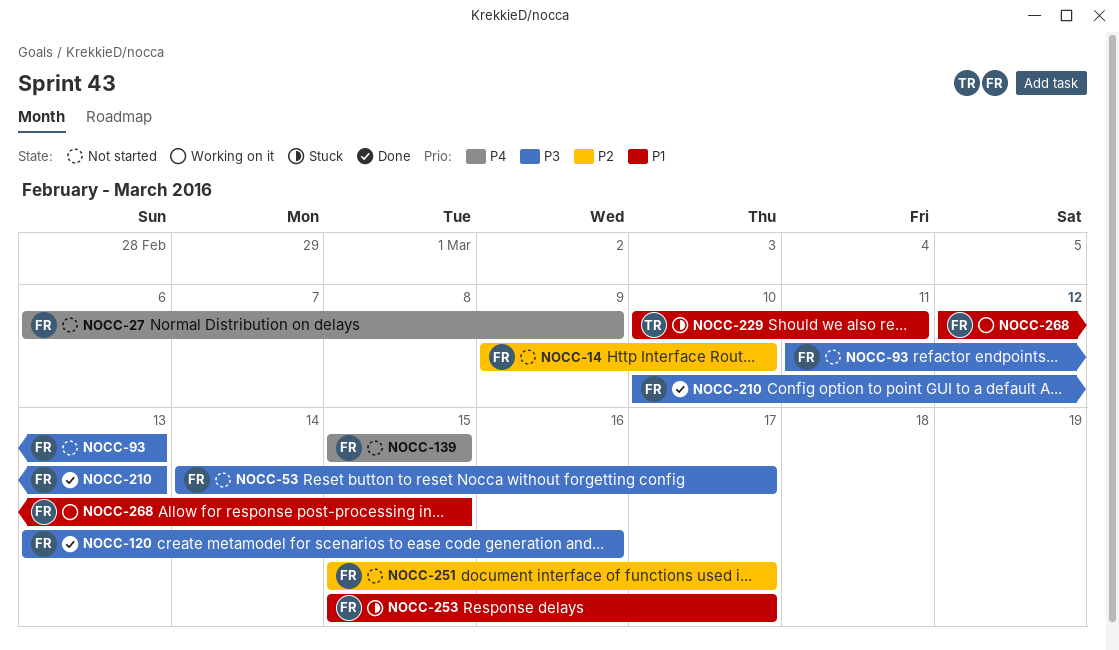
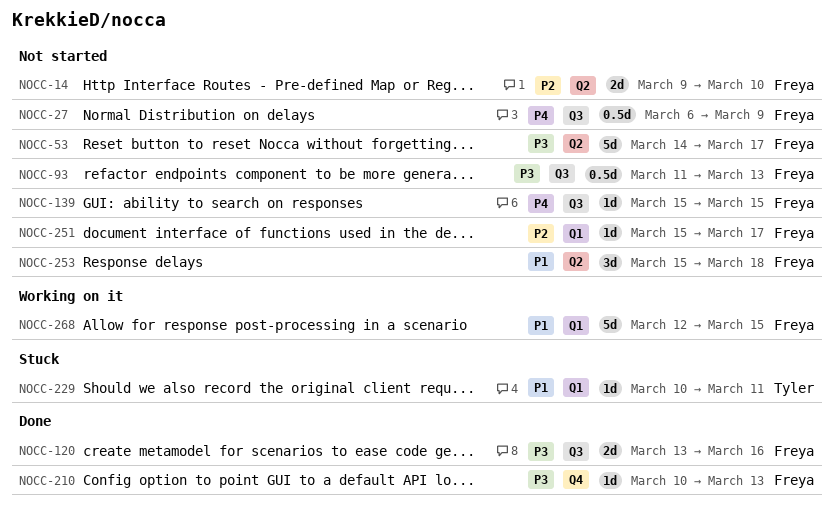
NOCC-253, status: Stuck -> Not started
NOCC-253, due: Mar 17 -> Mar 18

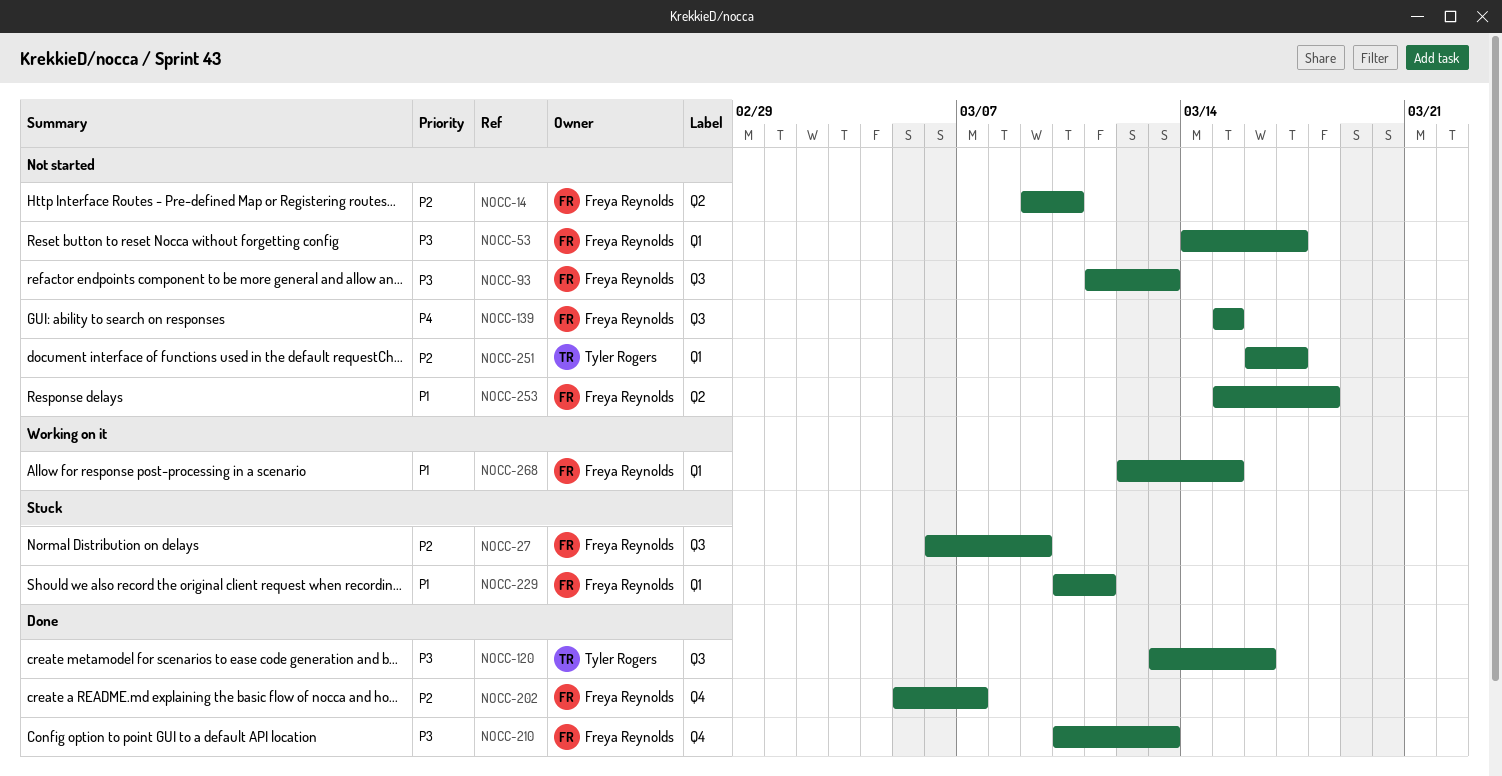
NOCC-27, status: Not started -> Stuck
NOCC-27, priority: P4 -> P2
NOCC-53, label: Q2 -> Q1
NOCC-120, owner: Freya Reynolds -> Tyler Rogers
NOCC-202: none -> present
NOCC-229, owner: Tyler Rogers -> Freya Reynolds
NOCC-251, owner: Freya Reynolds -> Tyler Rogers
NOCC-251, start: Mar 15 -> Mar 16

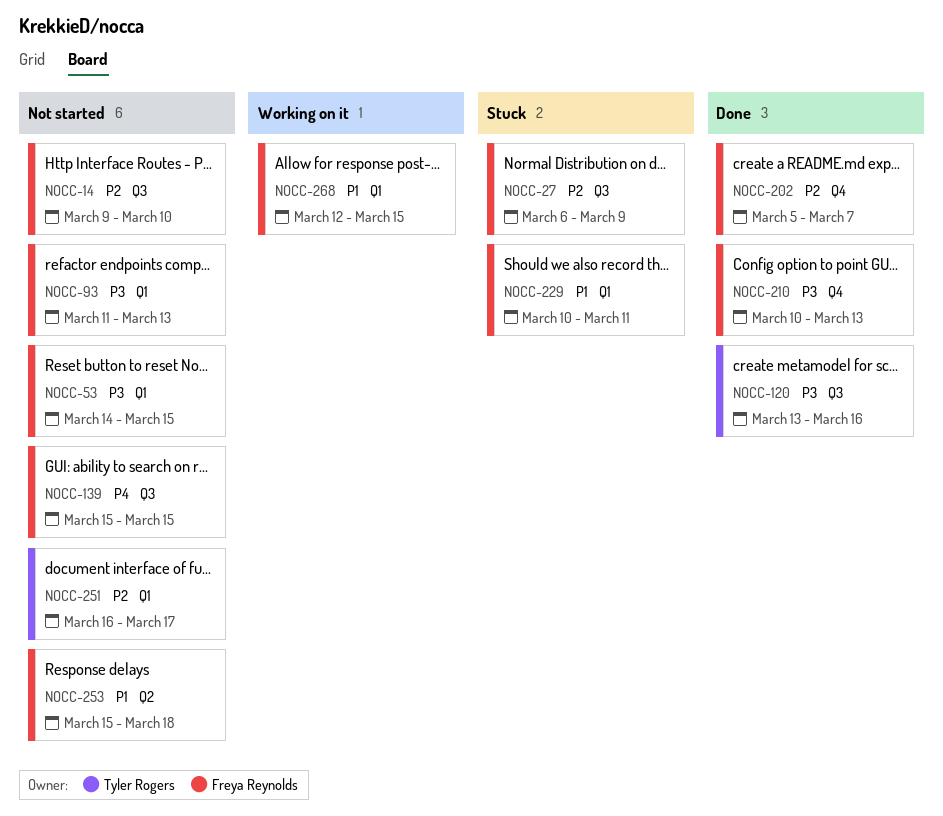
NOCC-14, label: Q2 -> Q3
NOCC-53, due: Mar 17 -> Mar 15
NOCC-93, label: Q3 -> Q1

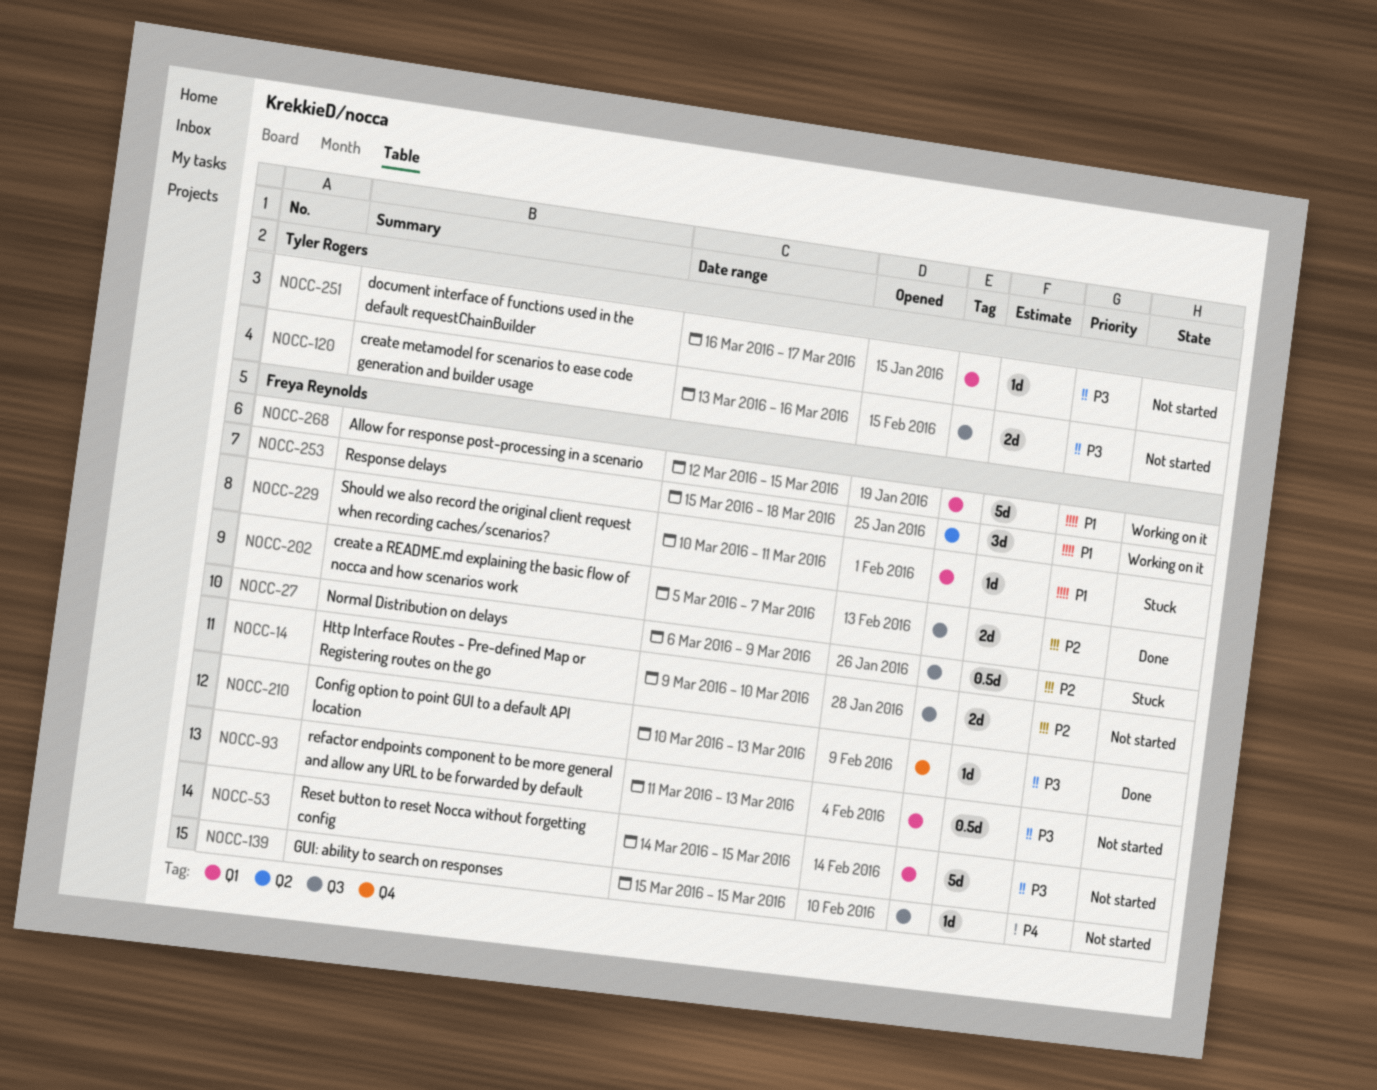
NOCC-120, status: Done -> Not started
NOCC-202, label: Q4 -> Q3
NOCC-251, priority: P2 -> P3
NOCC-253, status: Not started -> Working on it

